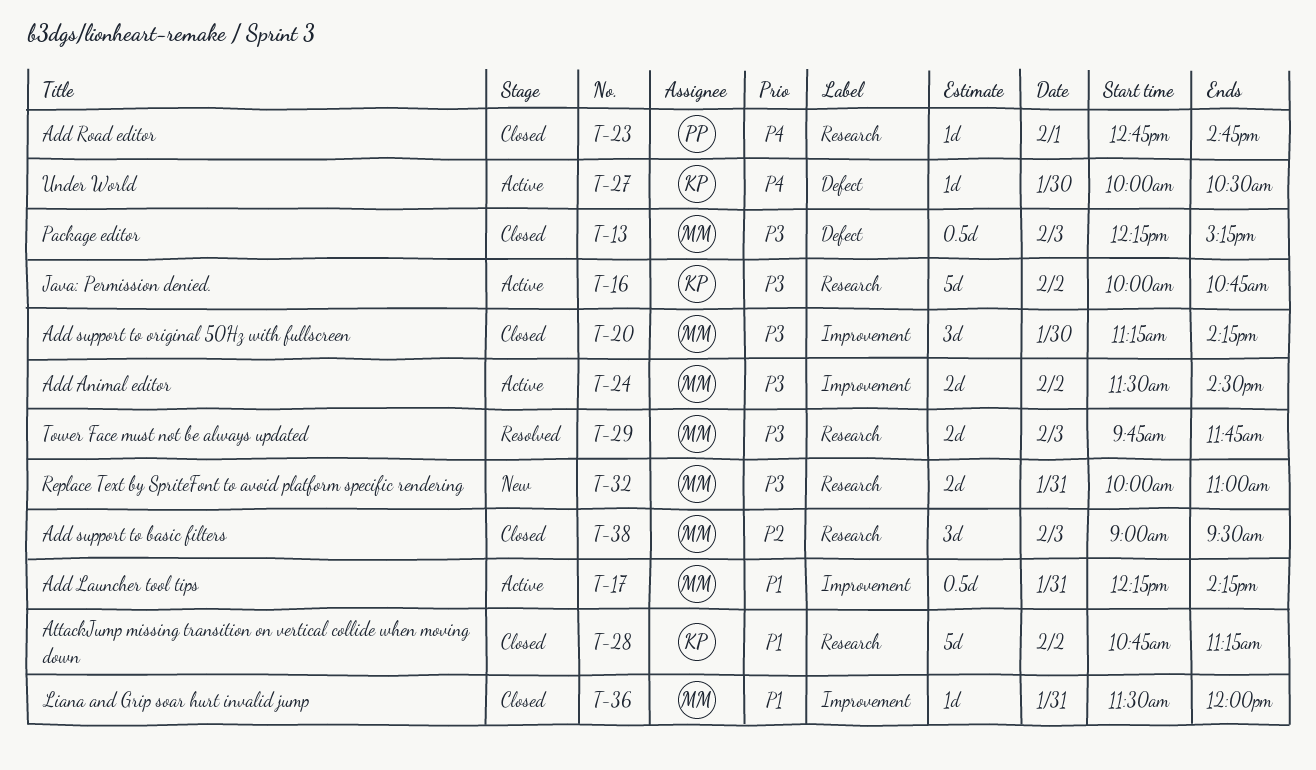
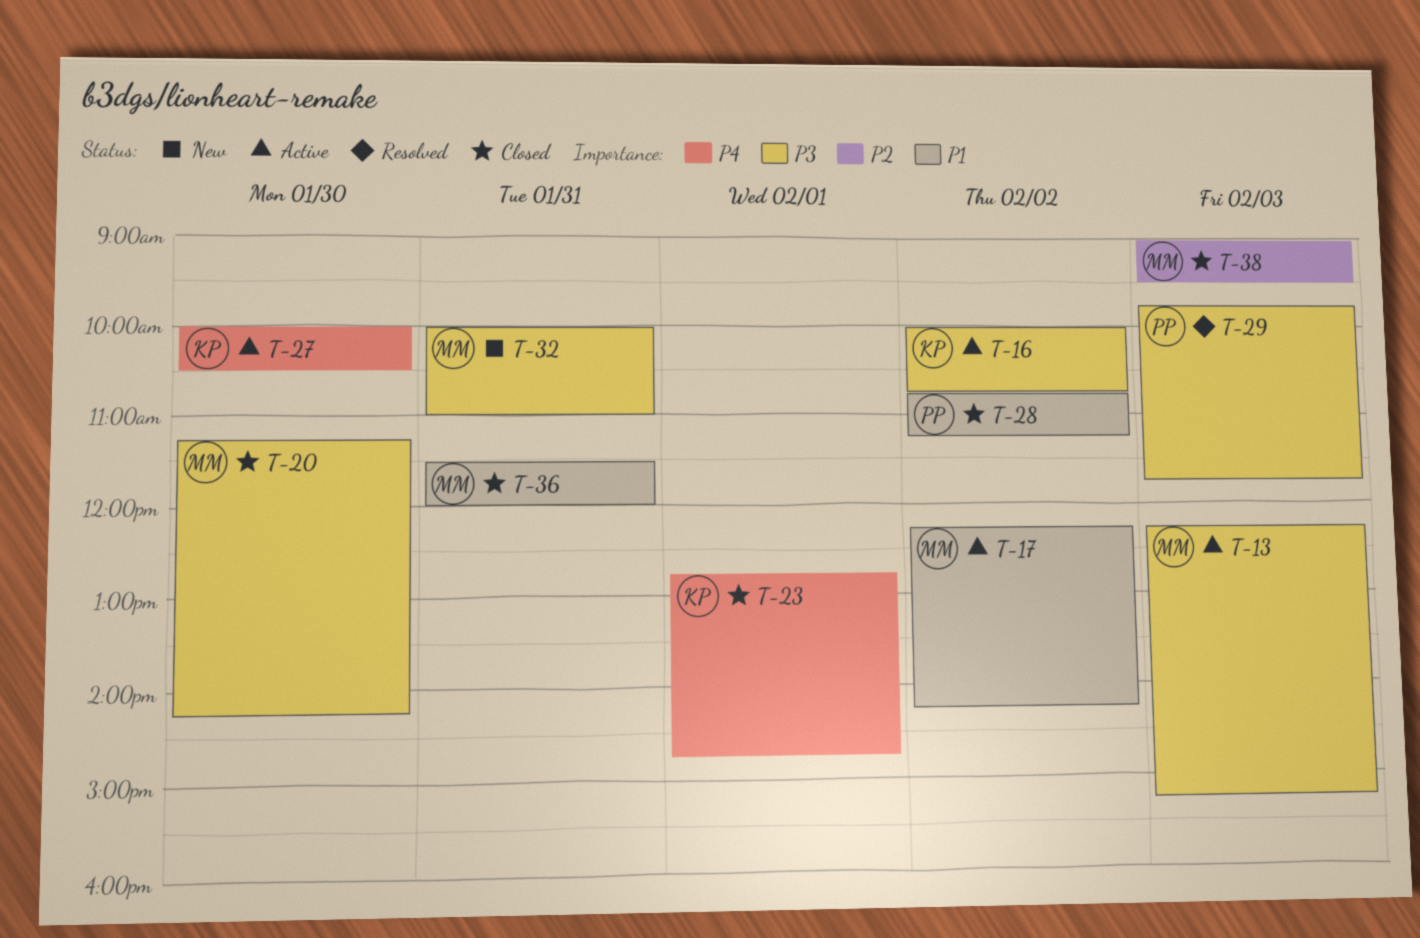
T-13, status: Closed -> Active
T-17, day: Jan 31 -> Feb 2
T-23, owner: PP -> KP
T-24: present -> none
T-28, owner: KP -> PP
T-29, owner: MM -> PP

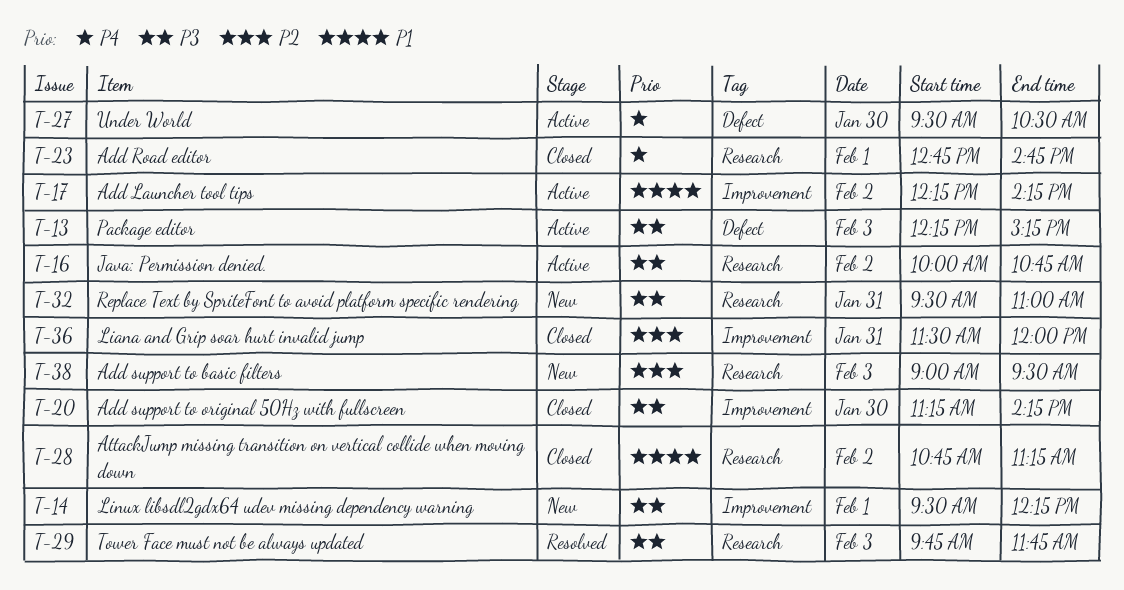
T-14: none -> present
T-27, begins: 10:00 -> 09:30
T-32, begins: 10:00 -> 09:30
T-36, priority: P1 -> P2
T-38, status: Closed -> New

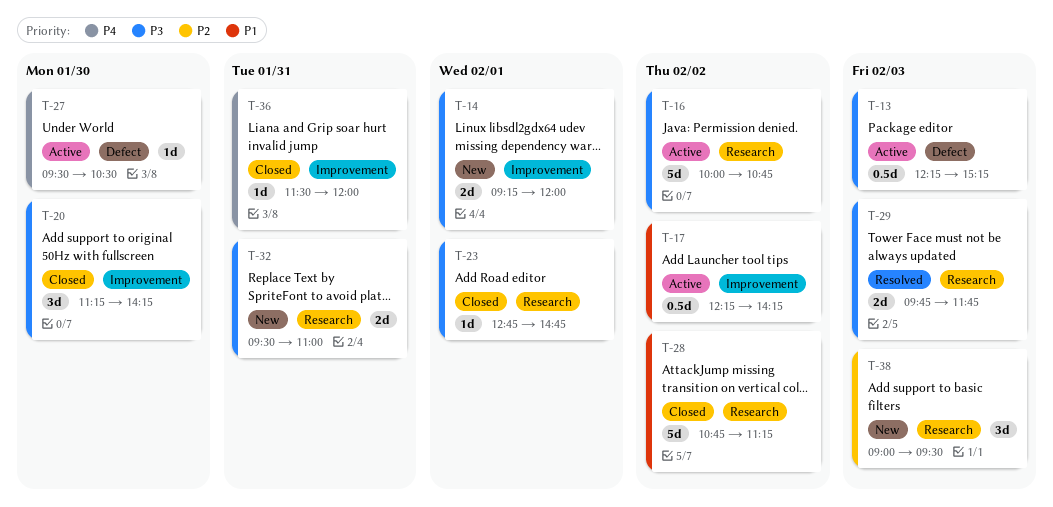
T-14, begins: 09:30 -> 09:15
T-14, ends: 12:15 -> 12:00
T-23, priority: P4 -> P3
T-36, priority: P2 -> P4

